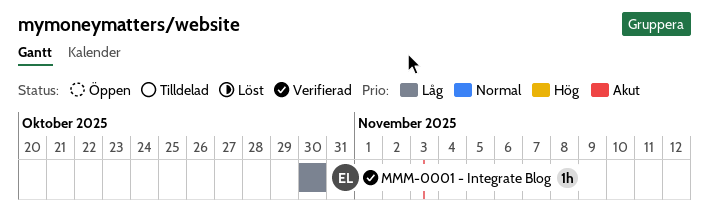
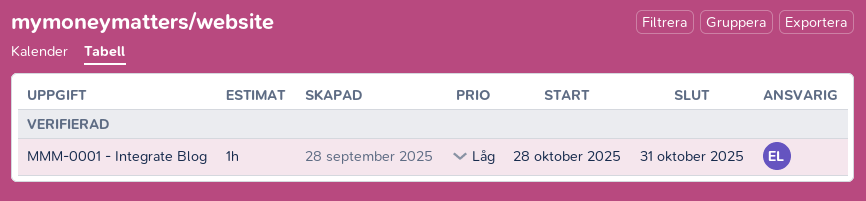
MMM-0001 - Integrate Blog, start: Oct 30 -> Oct 28
MMM-0001 - Integrate Blog, due: Oct 30 -> Oct 31

